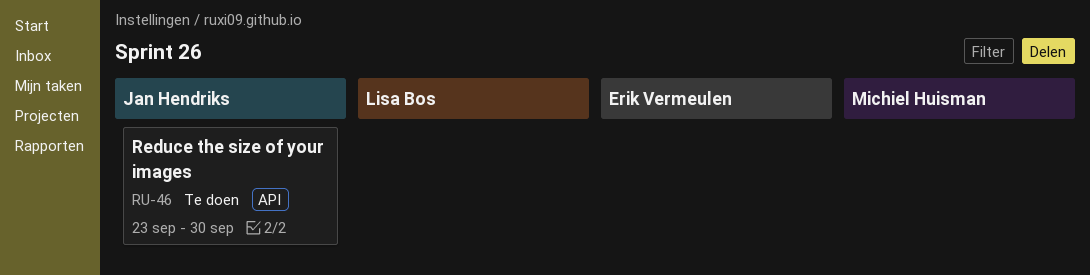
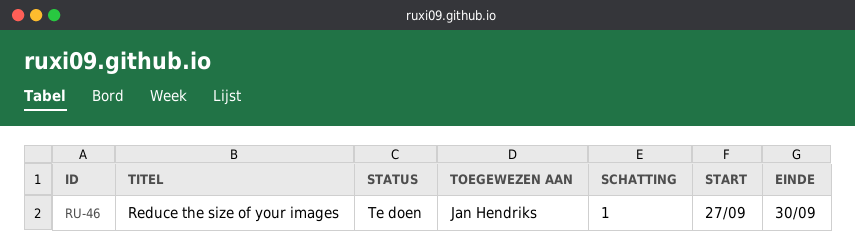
RU-46, start: Sep 23 -> Sep 27

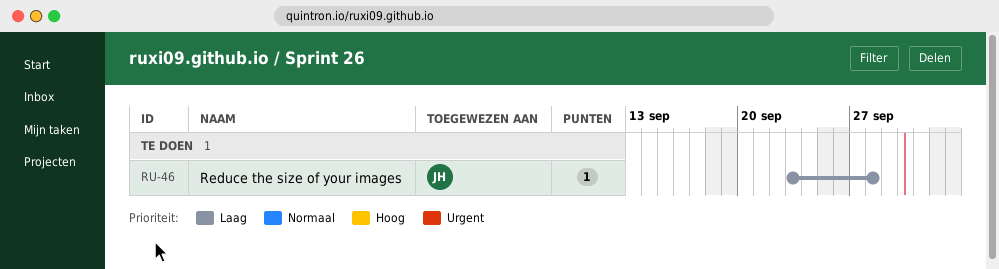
RU-46, start: Sep 27 -> Sep 23
RU-46, due: Sep 30 -> Sep 28

